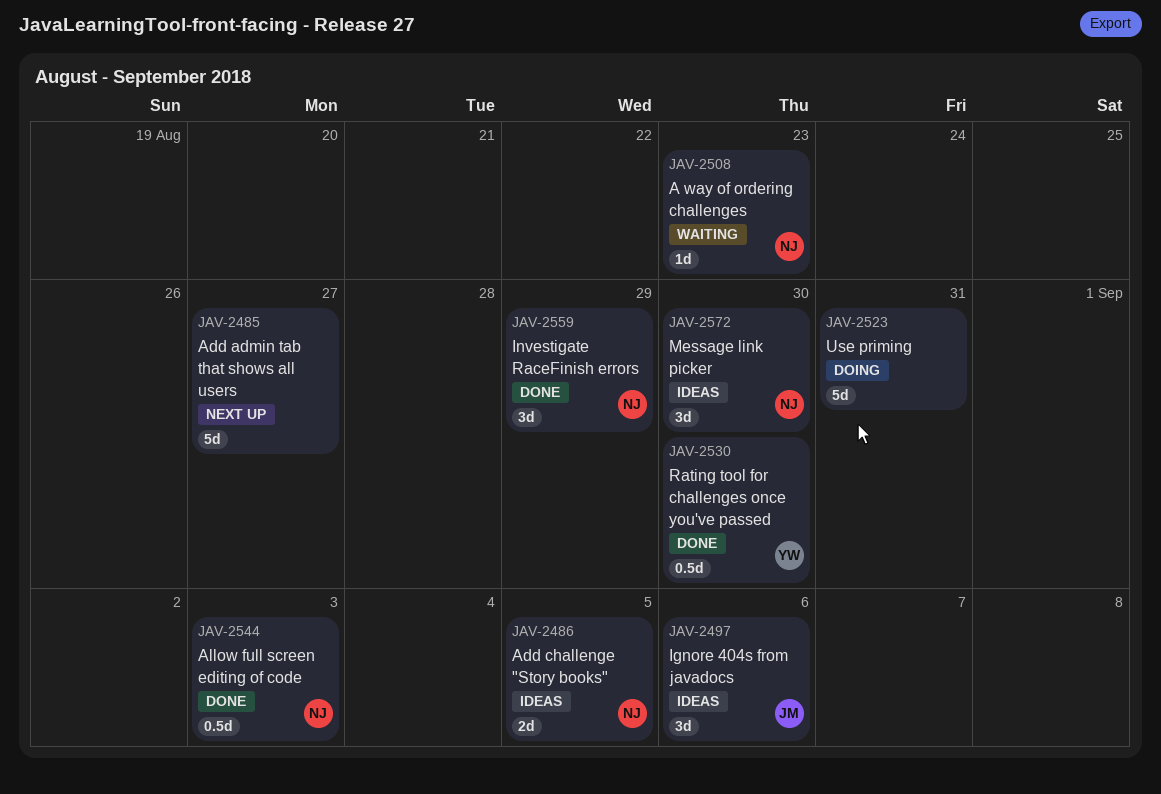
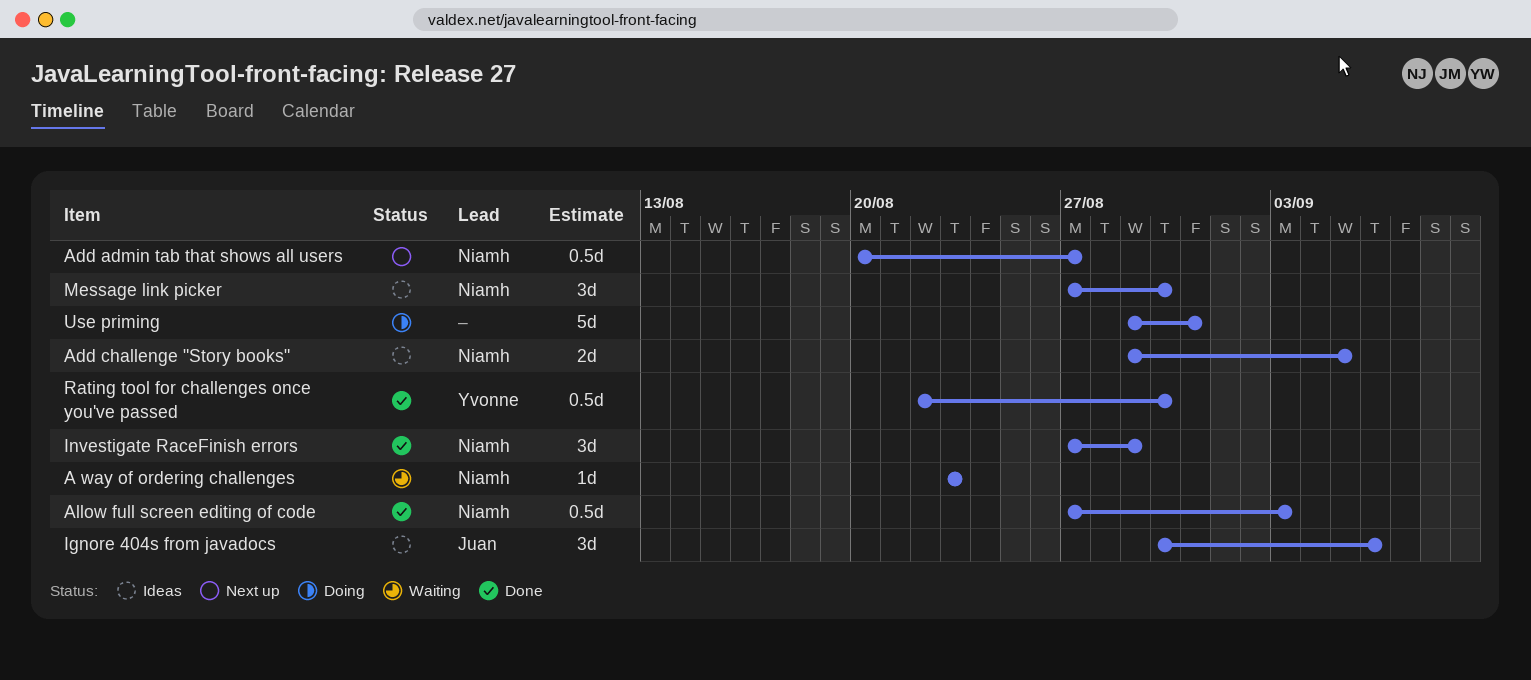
Add admin tab that shows all users, owner: none -> Niamh
Add admin tab that shows all users, estimate: 5d -> 0.5d

